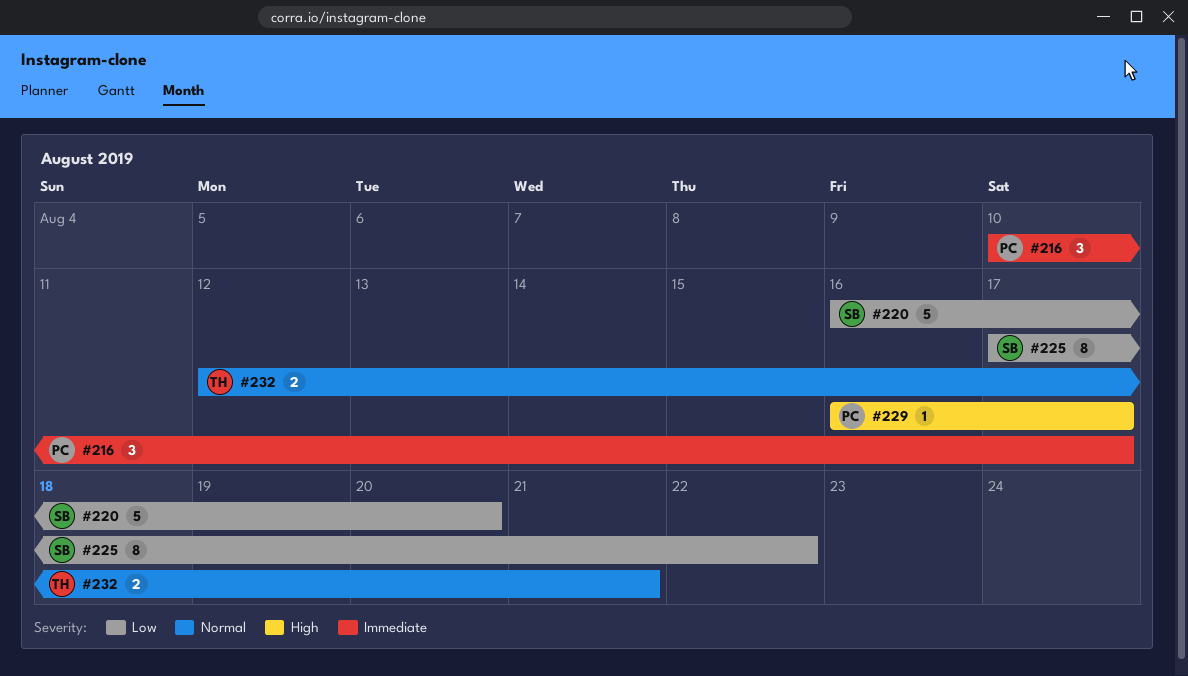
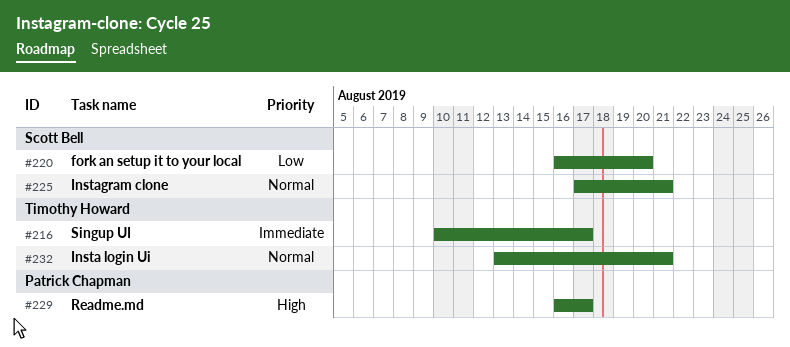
#216, owner: Patrick Chapman -> Timothy Howard
#225, priority: Low -> Normal
#225, due: Aug 22 -> Aug 21
#232, start: Aug 12 -> Aug 13

